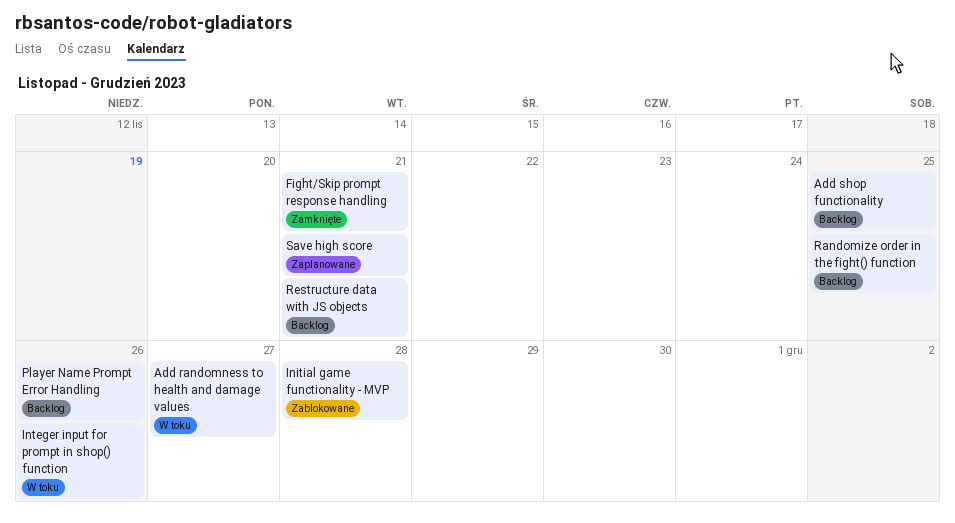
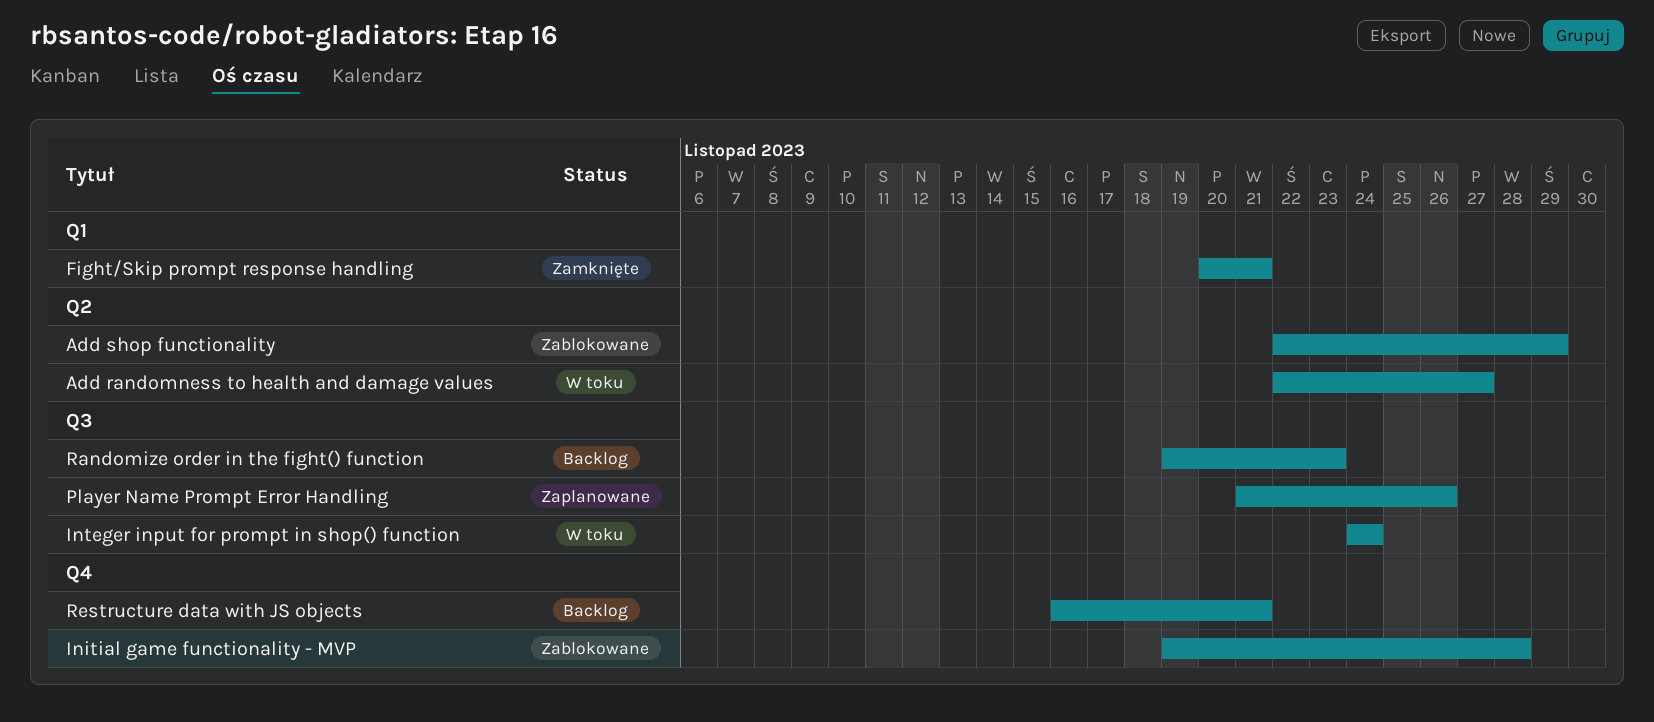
Add shop functionality, status: Backlog -> Zablokowane
Add shop functionality, due: Nov 25 -> Nov 29
Integer input for prompt in shop() function, due: Nov 26 -> Nov 24
Player Name Prompt Error Handling, status: Backlog -> Zaplanowane
Randomize order in the fight() function, due: Nov 25 -> Nov 23
Save high score: present -> none

